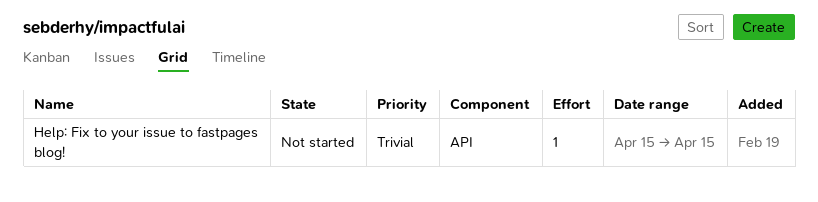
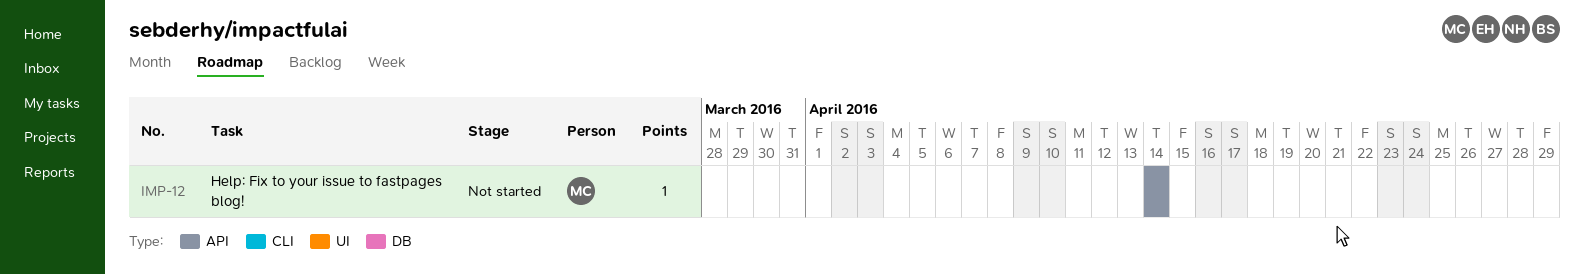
Help: Fix to your issue to fastpages blog!, start: Apr 15 -> Apr 14
Help: Fix to your issue to fastpages blog!, due: Apr 15 -> Apr 14

